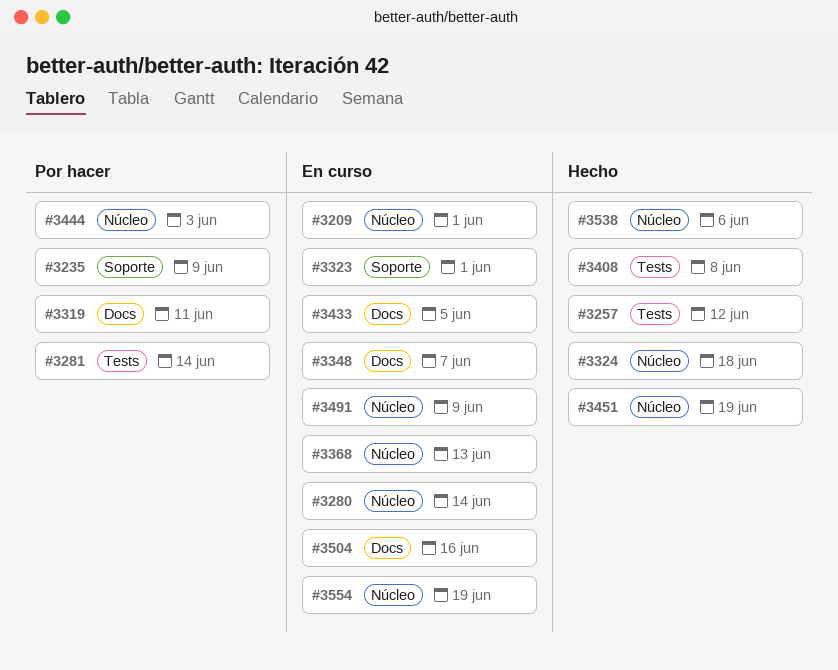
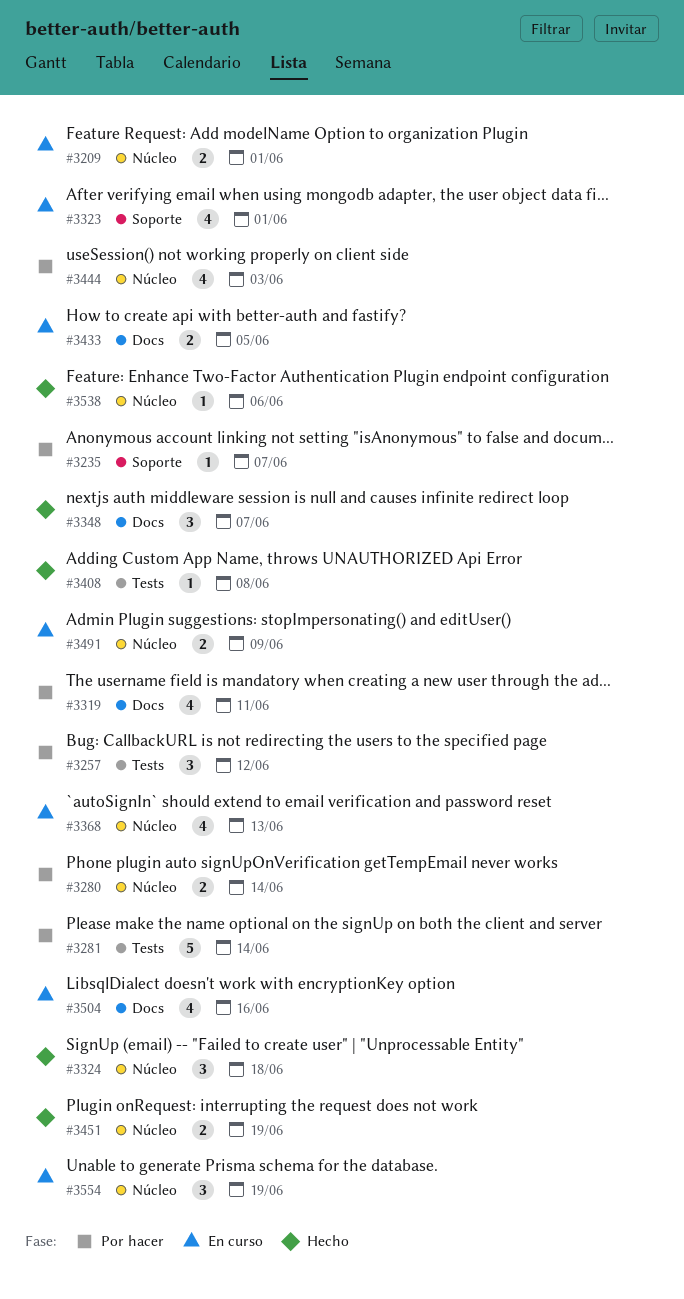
#3235, due: Jun 9 -> Jun 7
#3257, status: Hecho -> Por hacer
#3280, status: En curso -> Por hacer
#3348, status: En curso -> Hecho

